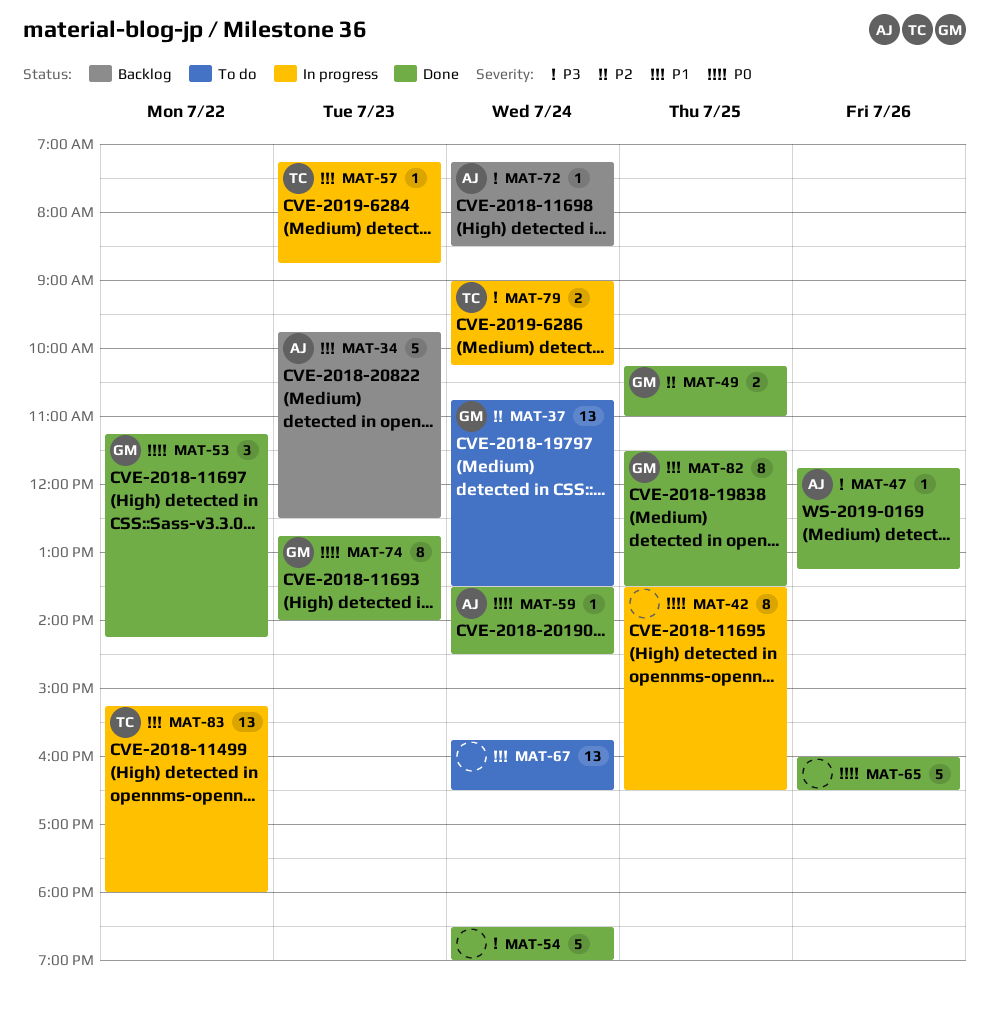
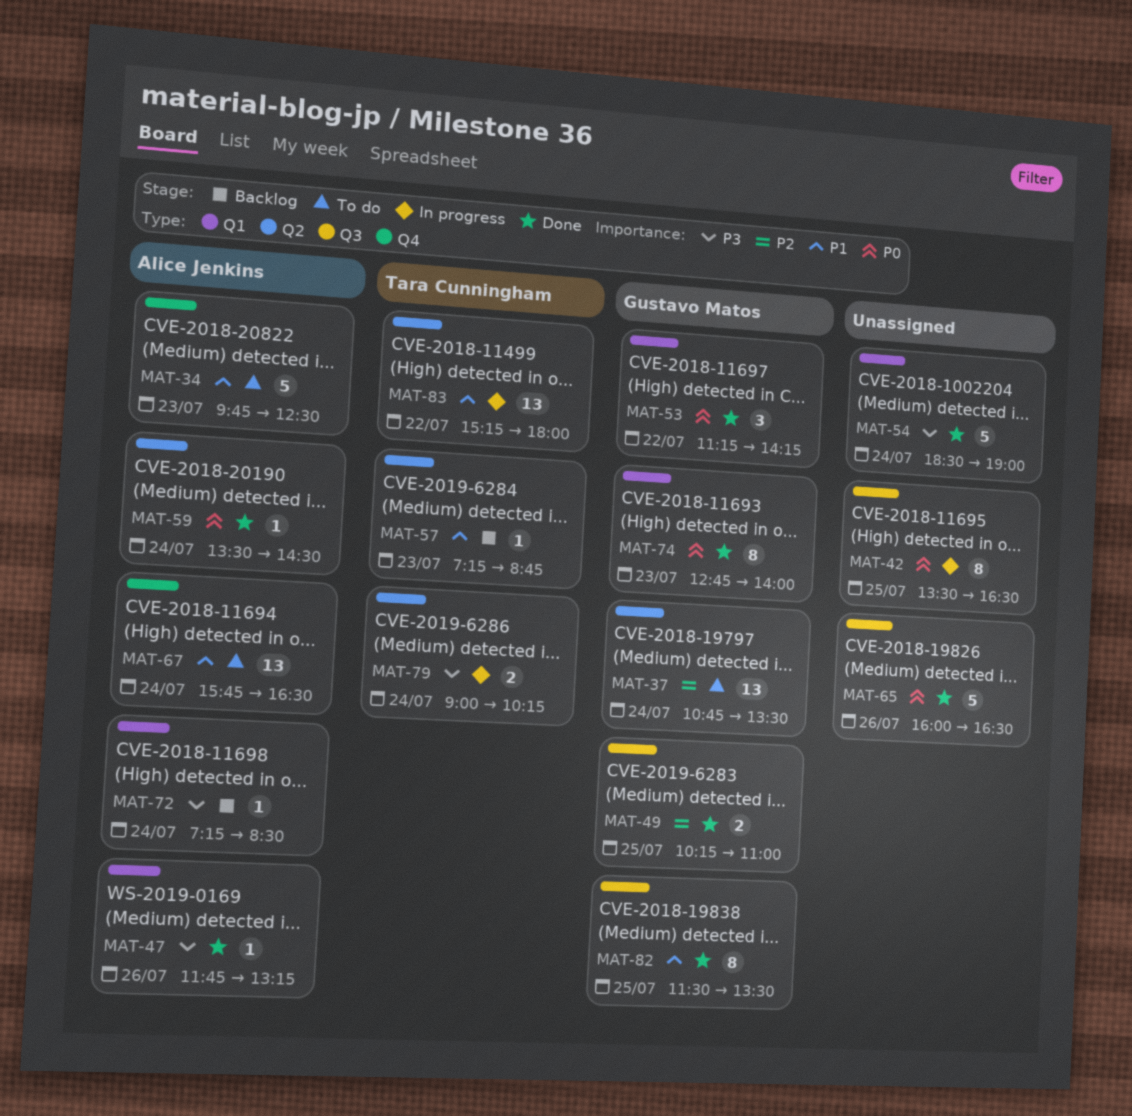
MAT-34, status: Backlog -> To do
MAT-57, status: In progress -> Backlog
MAT-67, owner: none -> Alice Jenkins

